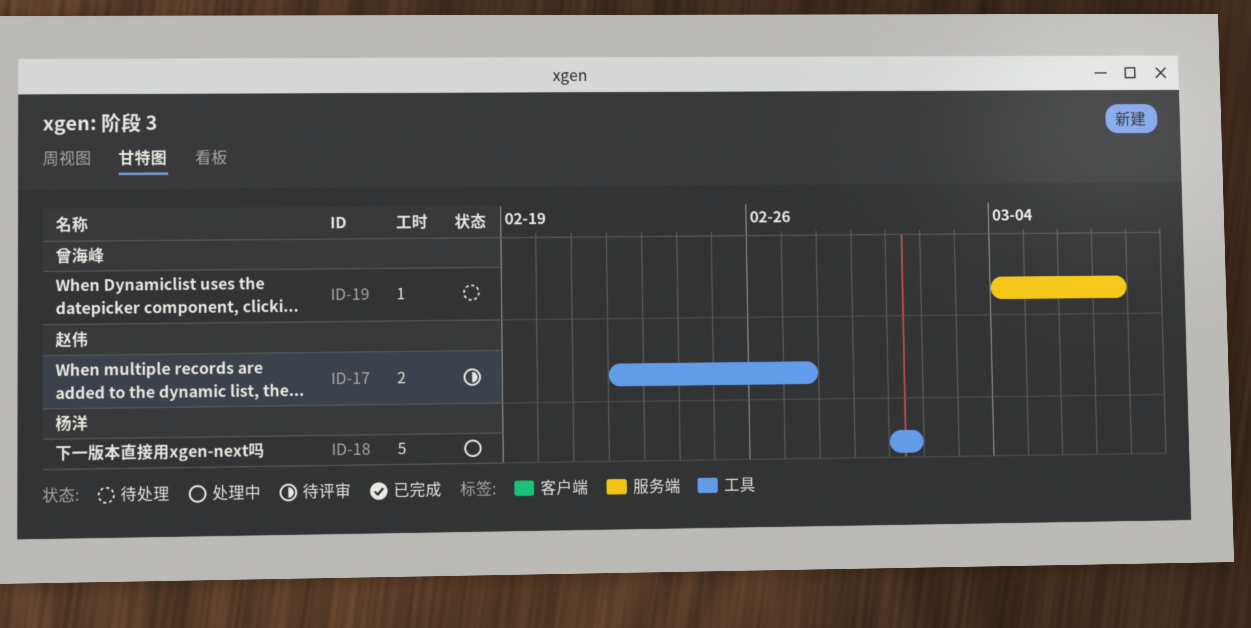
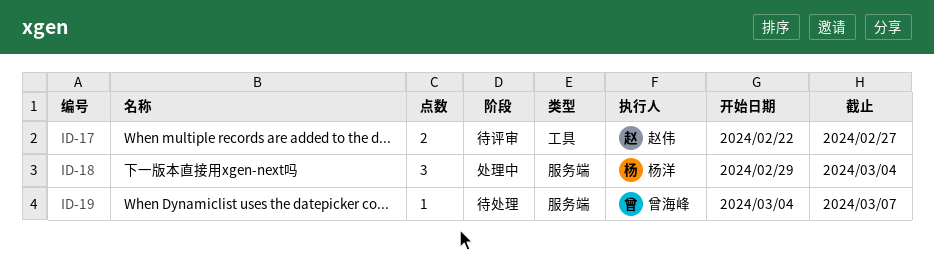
ID-18, label: 工具 -> 服务端
ID-18, estimate: 5 -> 3
ID-18, start: Mar 1 -> Feb 29
ID-18, due: Mar 1 -> Mar 4

